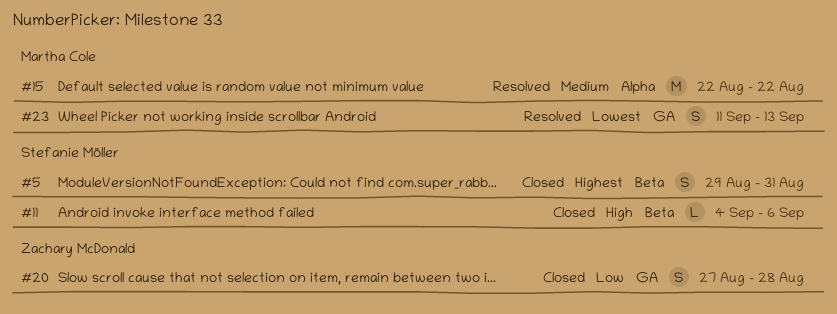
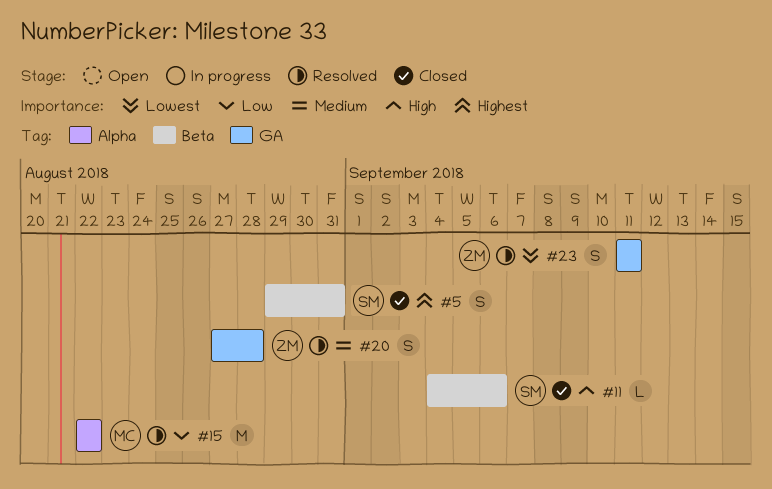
#15, priority: Medium -> Low
#20, status: Closed -> Resolved
#20, priority: Low -> Medium
#23, owner: Martha Cole -> Zachary McDonald
#23, due: Sep 13 -> Sep 11

